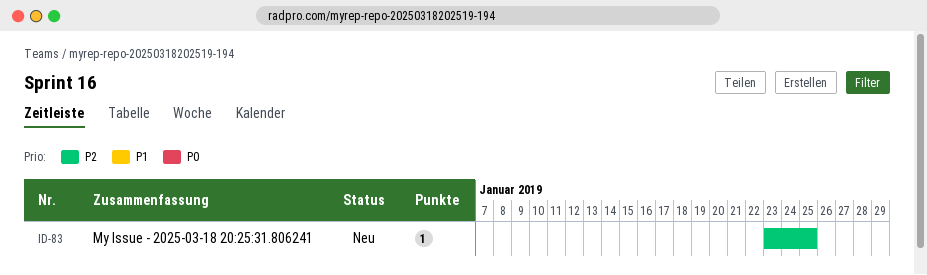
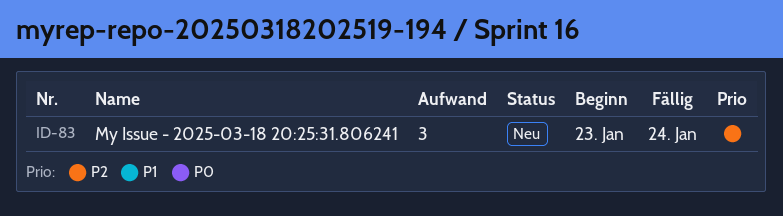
ID-83, estimate: 1 -> 3
ID-83, due: Jan 25 -> Jan 24

